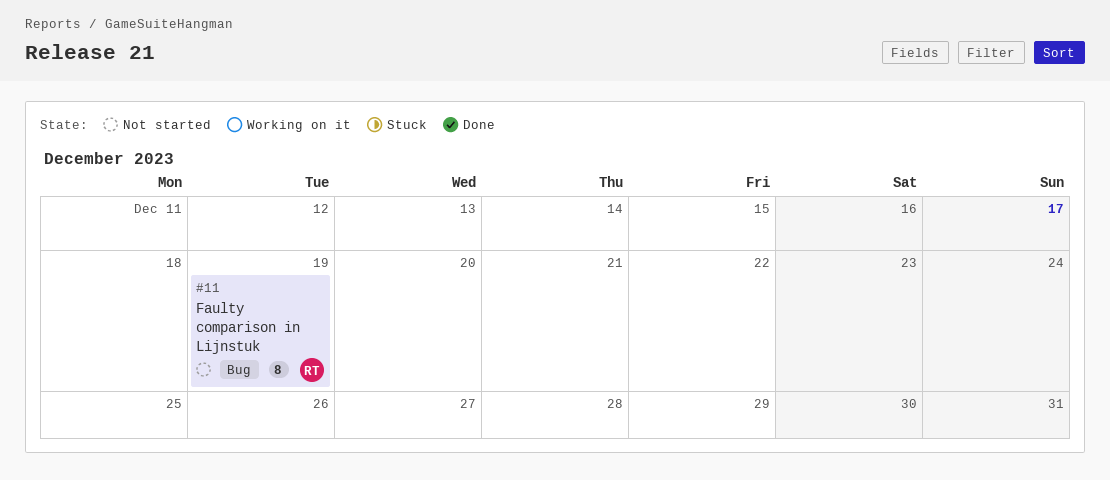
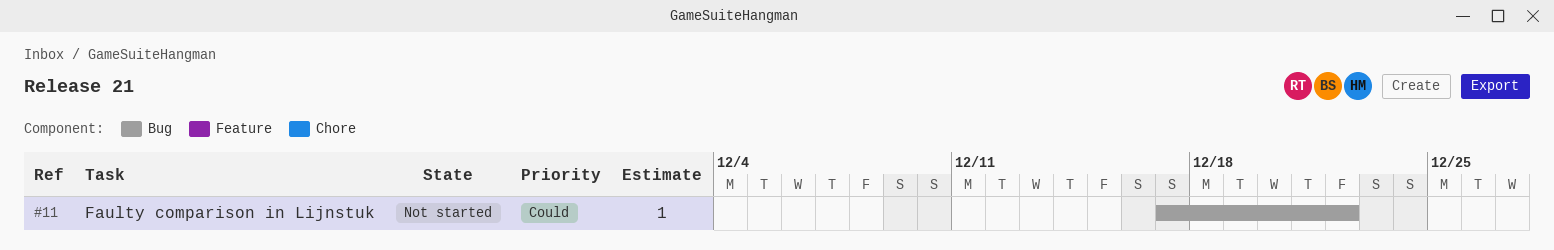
#11, estimate: 8 -> 1
#11, due: Dec 19 -> Dec 22

